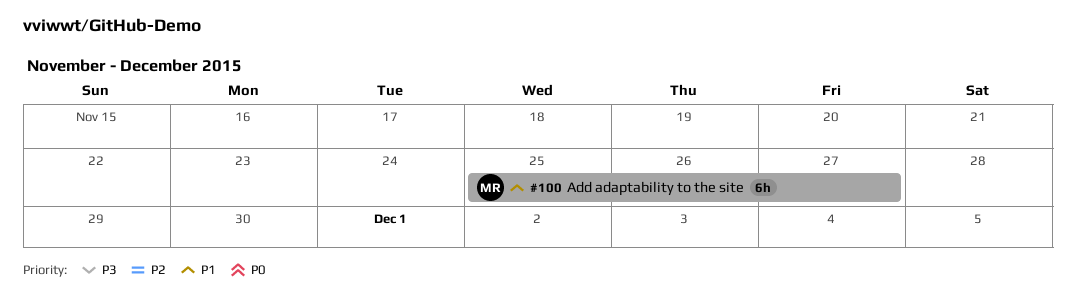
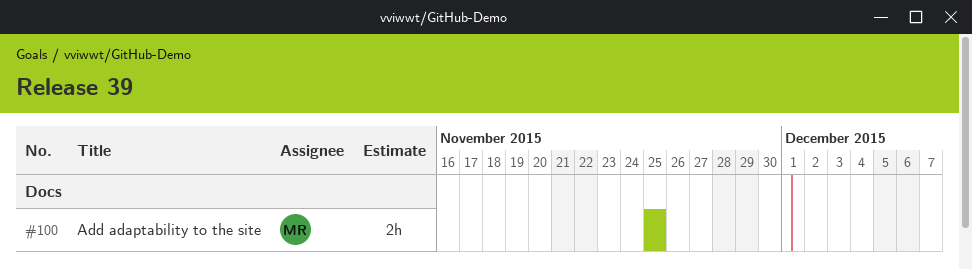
#100, estimate: 6h -> 2h
#100, due: Nov 27 -> Nov 25

